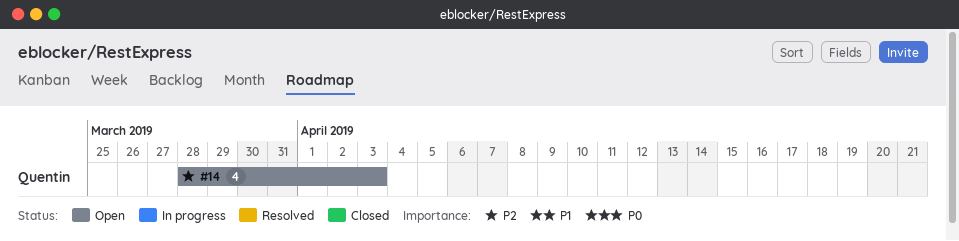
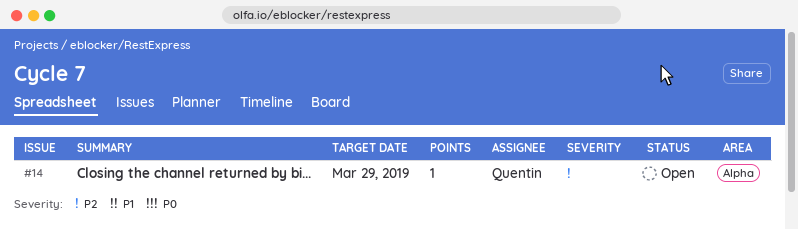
#14, estimate: 4 -> 1
#14, due: Apr 3 -> Mar 29

